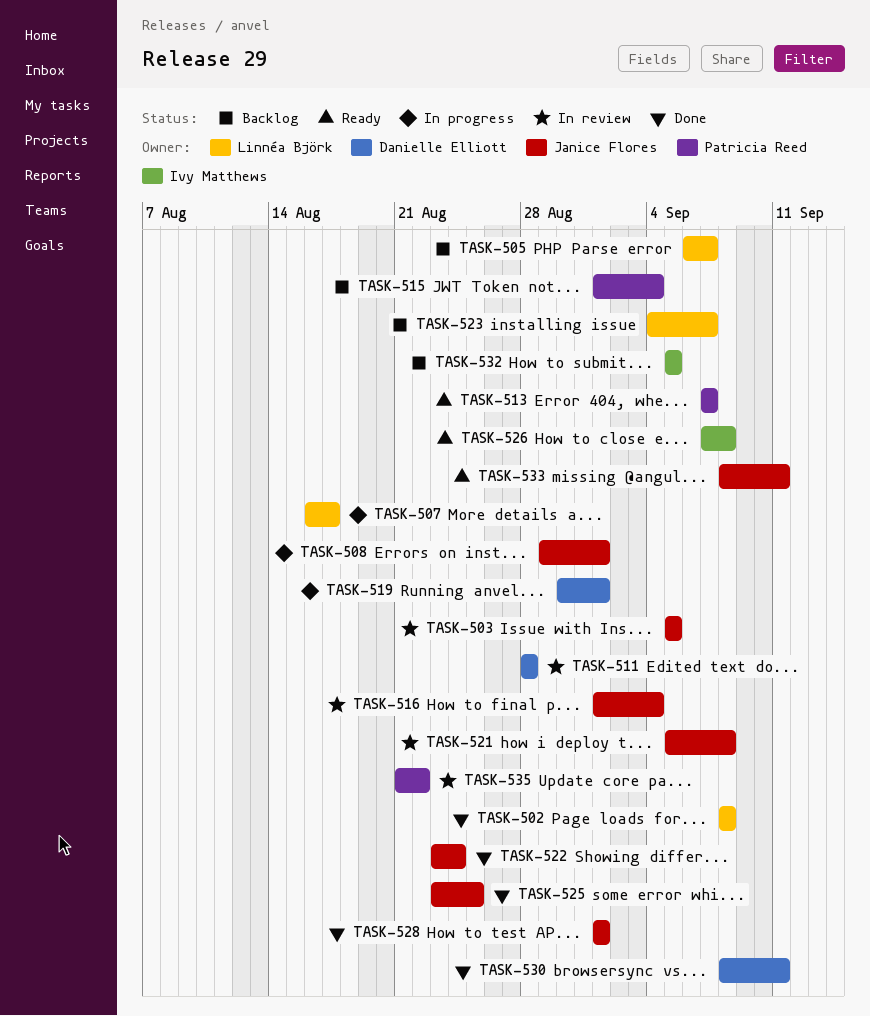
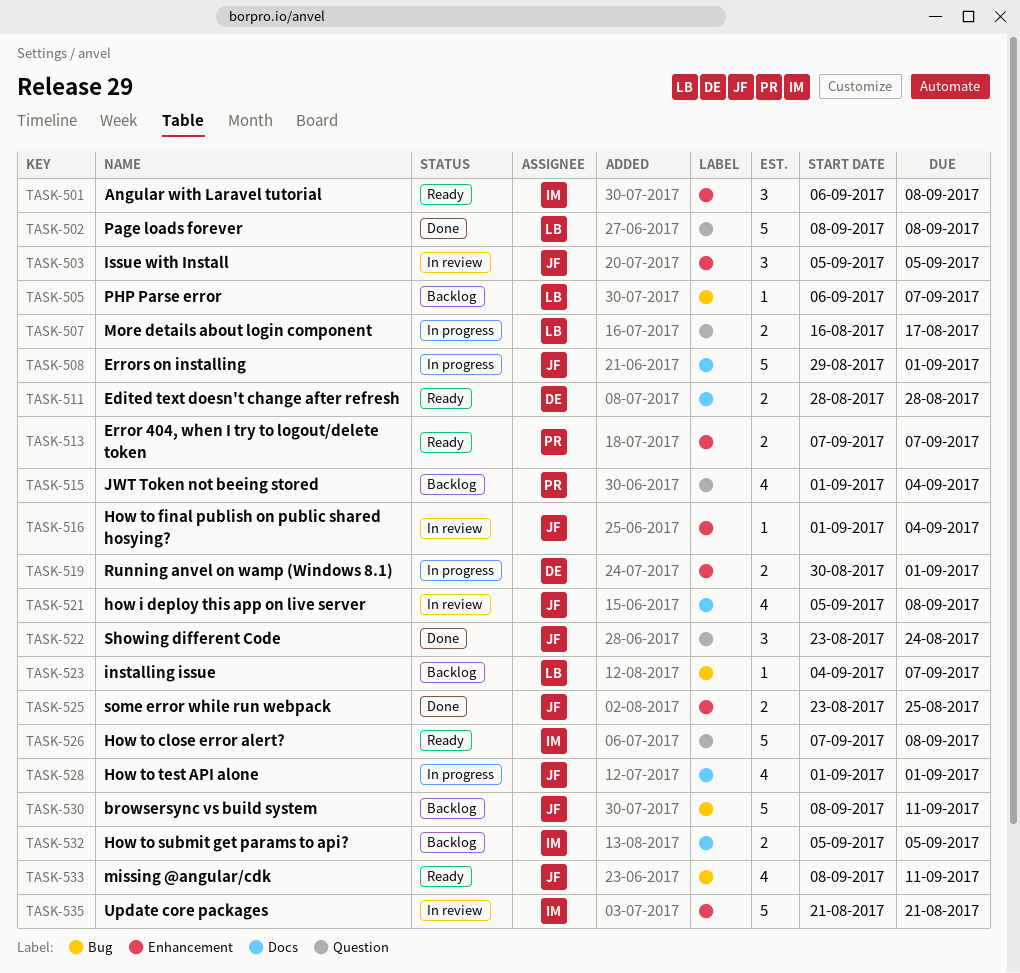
TASK-501: none -> present
TASK-511, status: In review -> Ready
TASK-528, status: Done -> In progress
TASK-530, status: Done -> Backlog
TASK-530, owner: Danielle Elliott -> Janice Flores
TASK-535, owner: Patricia Reed -> Ivy Matthews
TASK-535, due: Aug 22 -> Aug 21

